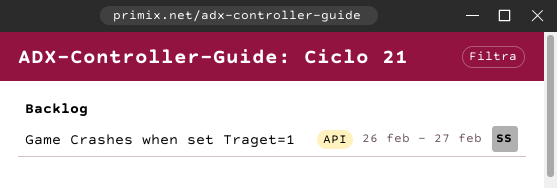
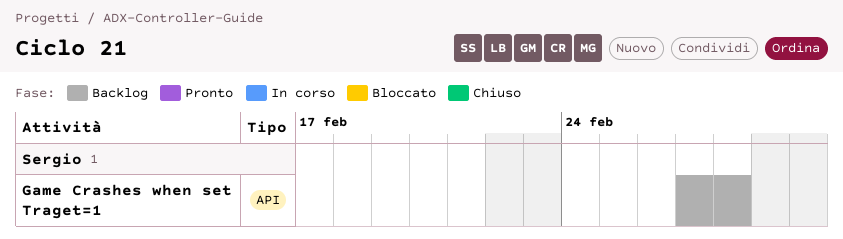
Game Crashes when set Traget=1, start: Feb 26 -> Feb 27
Game Crashes when set Traget=1, due: Feb 27 -> Feb 28

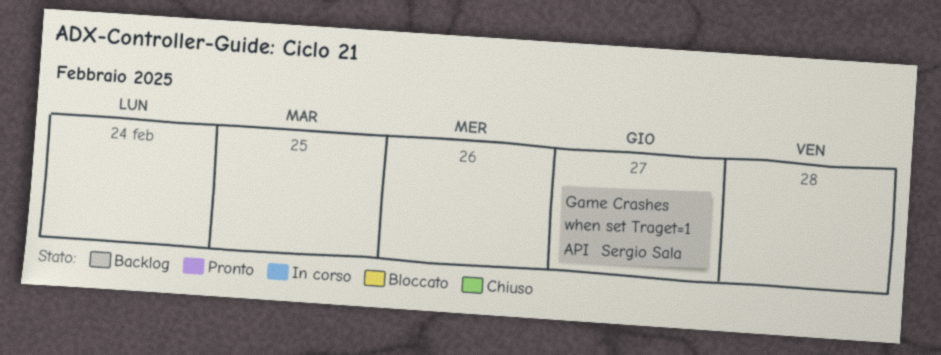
Game Crashes when set Traget=1, due: Feb 28 -> Feb 27

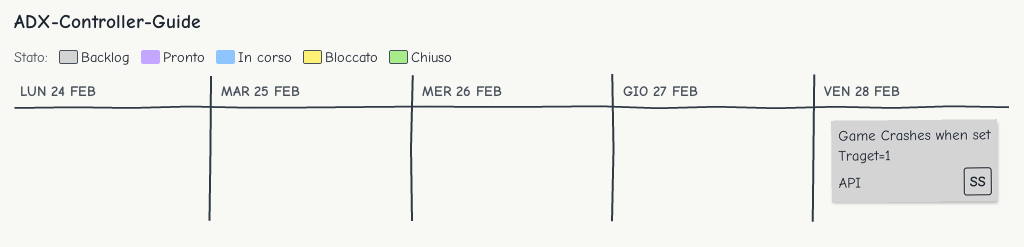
Game Crashes when set Traget=1, due: Feb 27 -> Feb 28

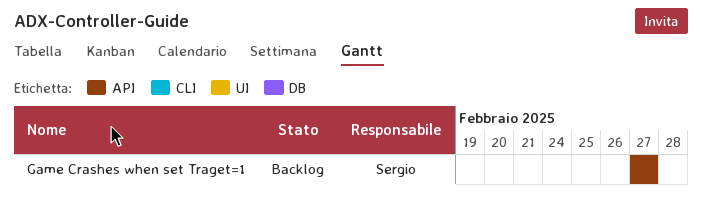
Game Crashes when set Traget=1, due: Feb 28 -> Feb 27

